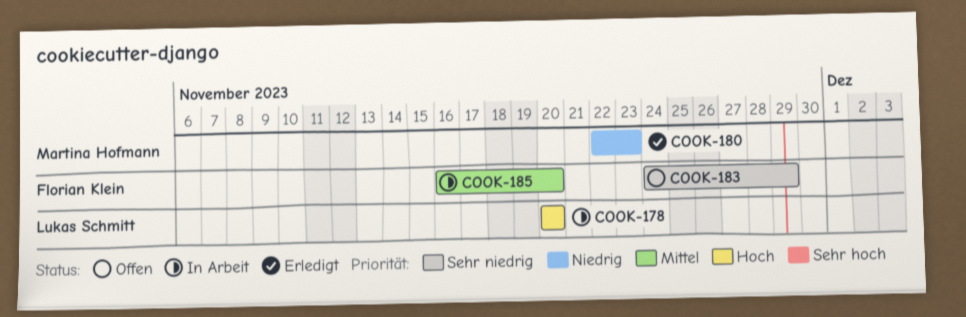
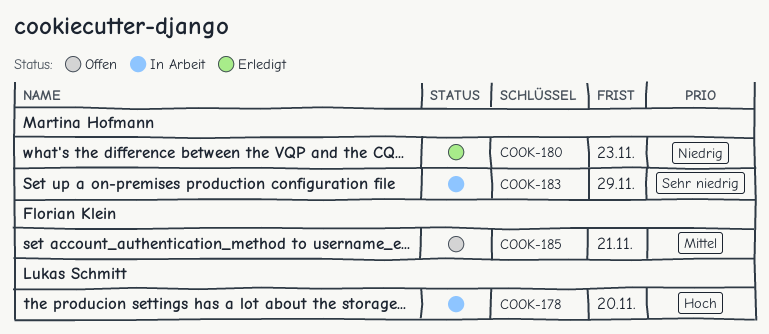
COOK-183, status: Offen -> In Arbeit
COOK-183, owner: Florian Klein -> Martina Hofmann
COOK-185, status: In Arbeit -> Offen
COOK-185, due: Nov 20 -> Nov 21

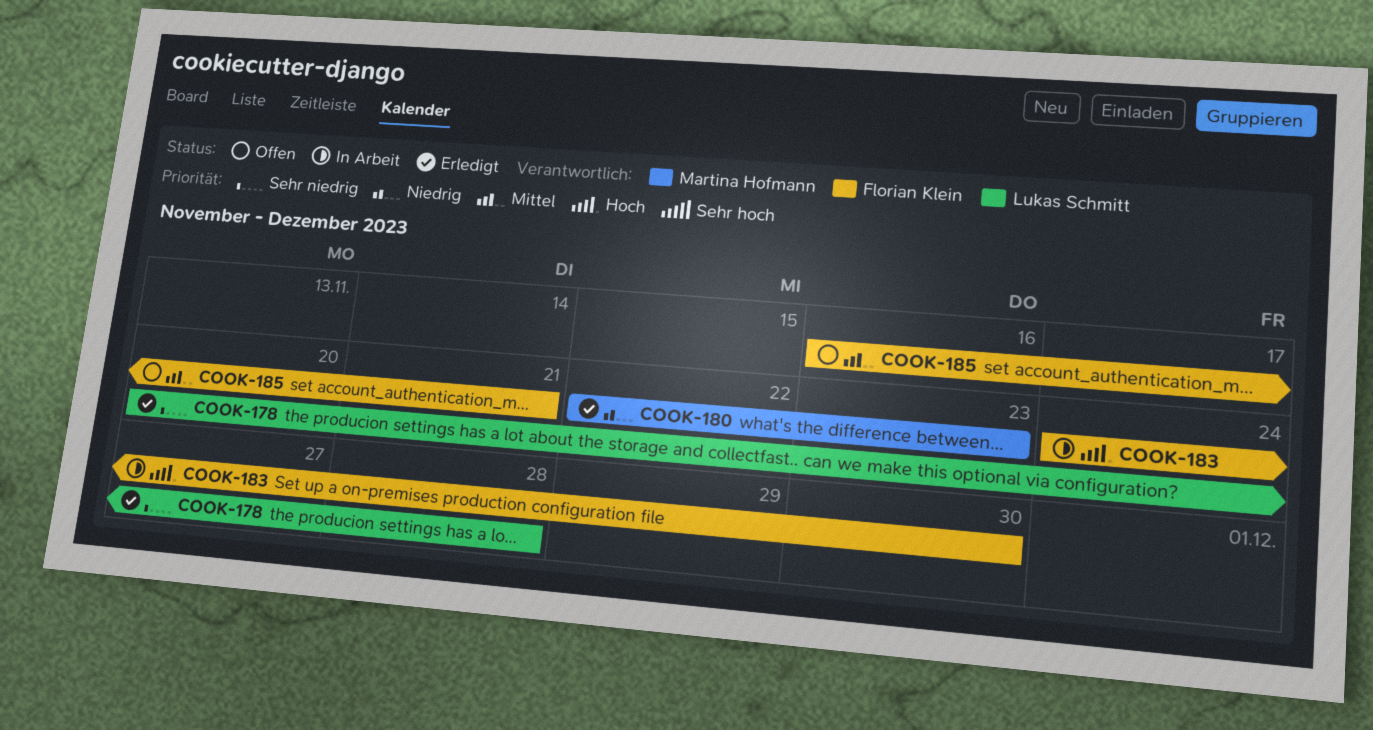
COOK-178, status: In Arbeit -> Erledigt
COOK-178, priority: Hoch -> Sehr niedrig
COOK-178, due: Nov 20 -> Nov 28
COOK-183, owner: Martina Hofmann -> Florian Klein
COOK-183, priority: Sehr niedrig -> Hoch
COOK-183, due: Nov 29 -> Nov 30

